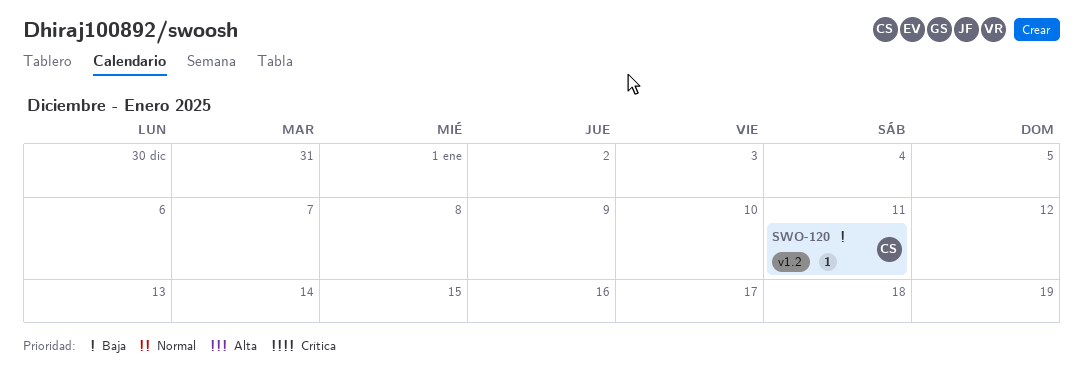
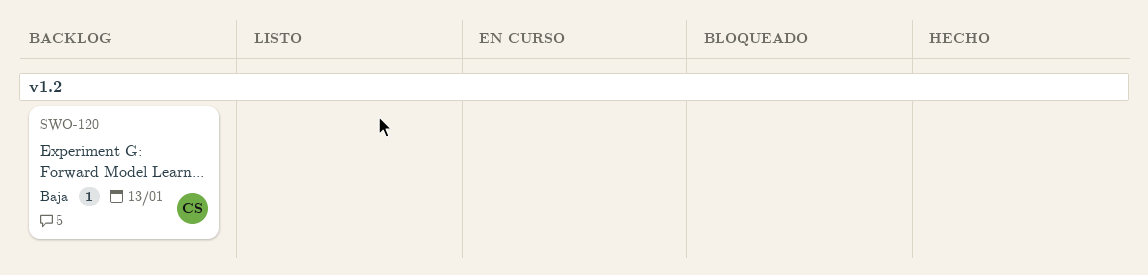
SWO-120, due: Jan 11 -> Jan 13

